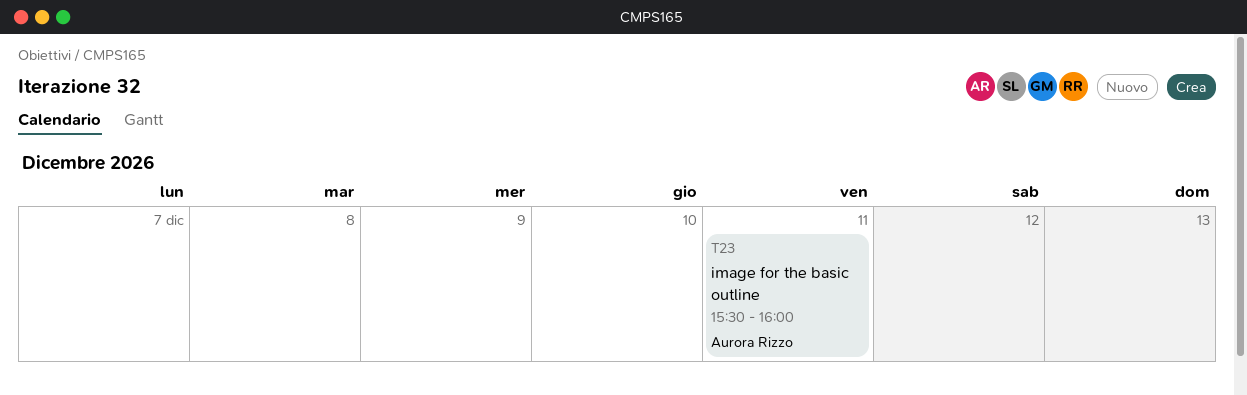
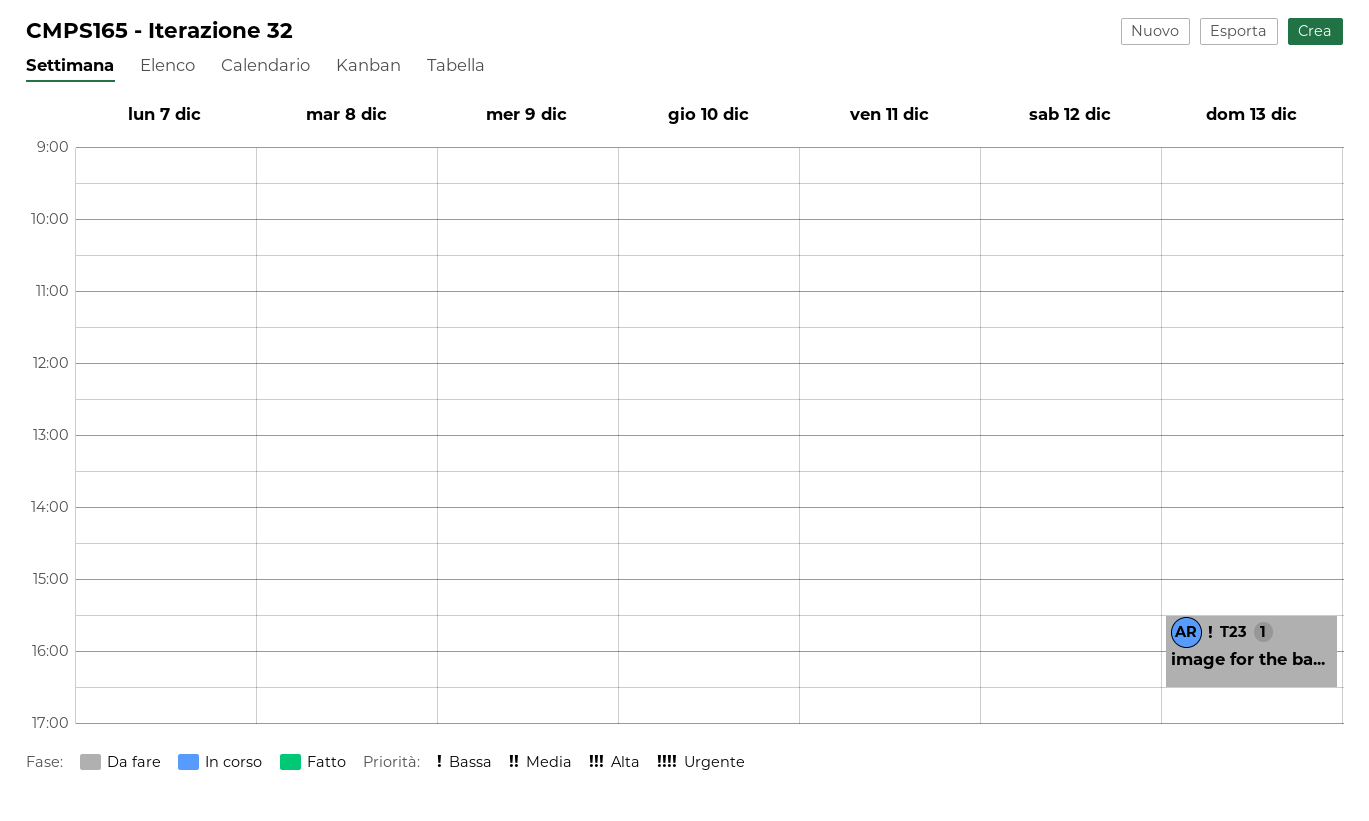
T23, day: Dec 11 -> Dec 13
T23, ends: 16:00 -> 16:30

